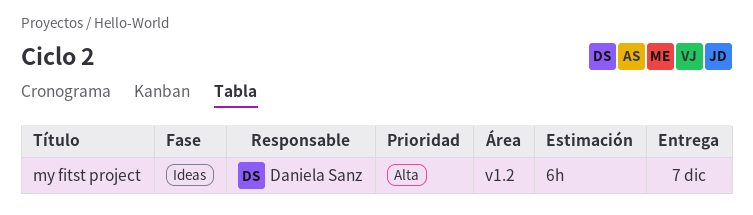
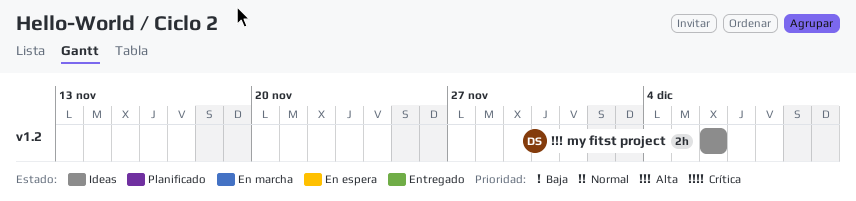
my fitst project, estimate: 6h -> 2h
my fitst project, due: Dec 7 -> Dec 6

